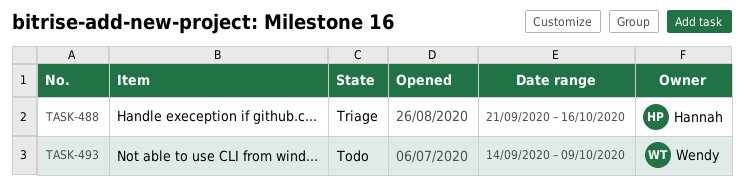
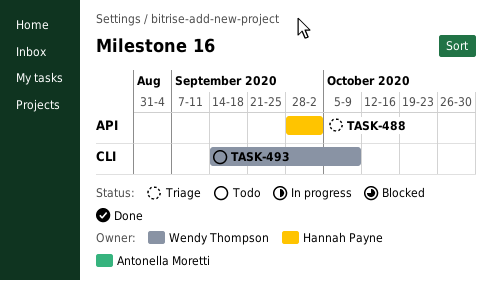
TASK-488, start: Sep 21 -> Sep 28
TASK-488, due: Oct 16 -> Oct 2

